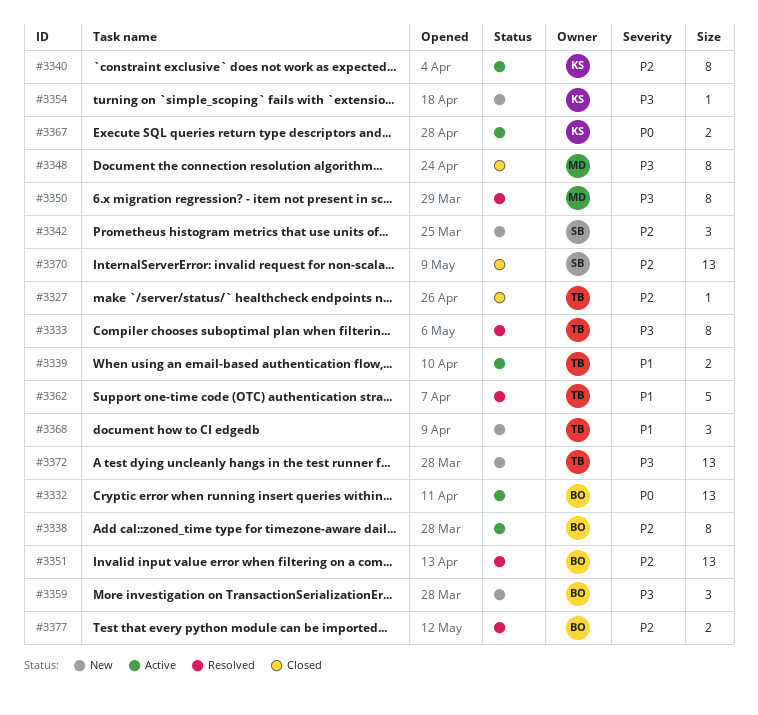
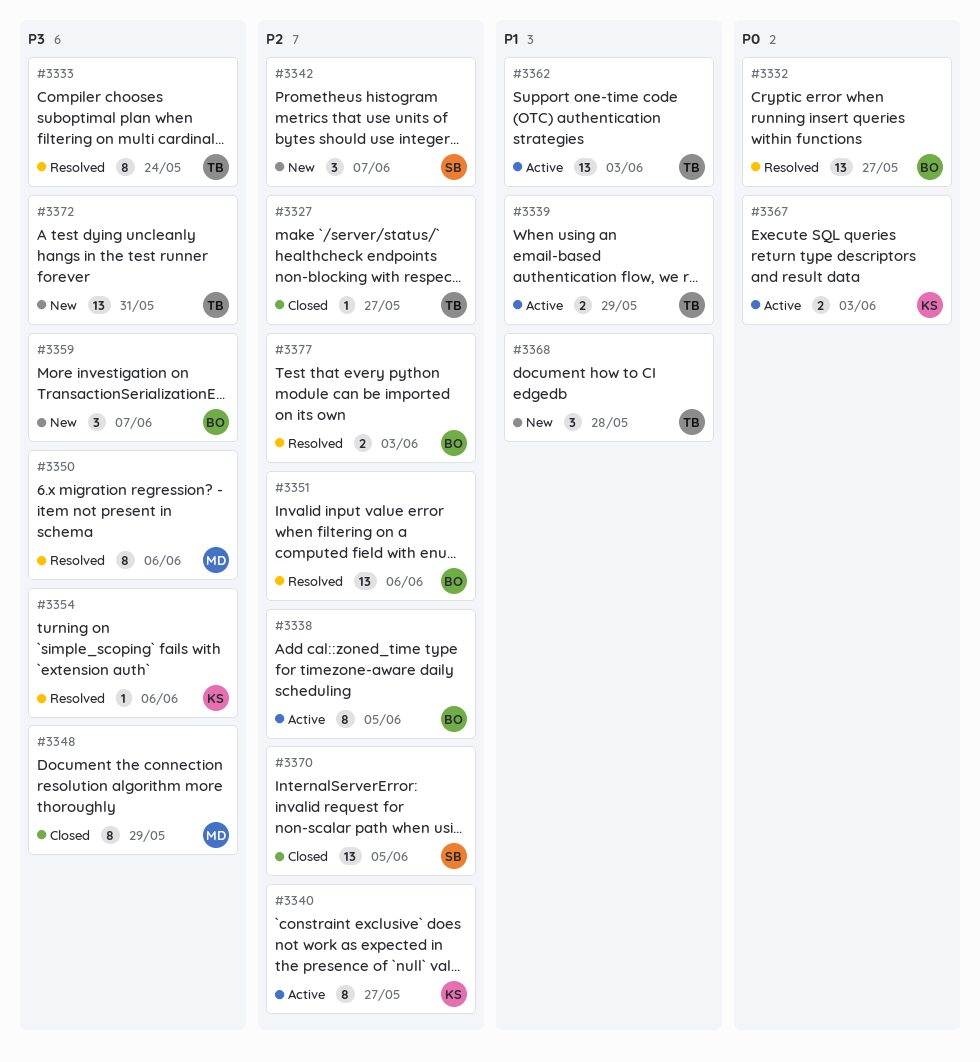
#3332, status: Active -> Resolved
#3354, status: New -> Resolved
#3362, status: Resolved -> Active
#3362, estimate: 5 -> 13

